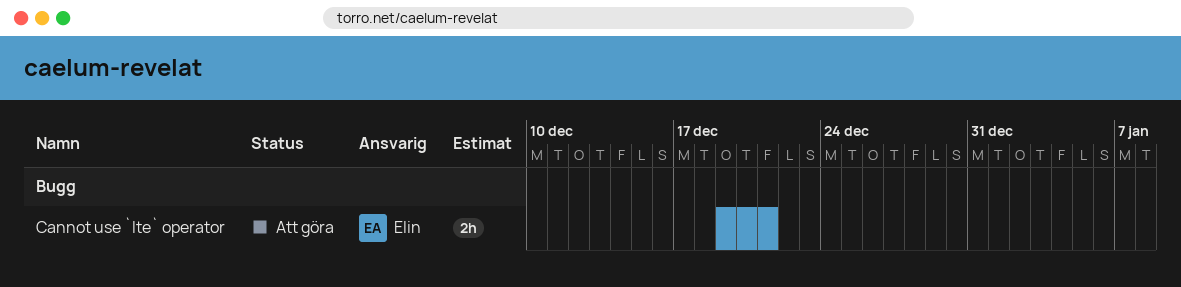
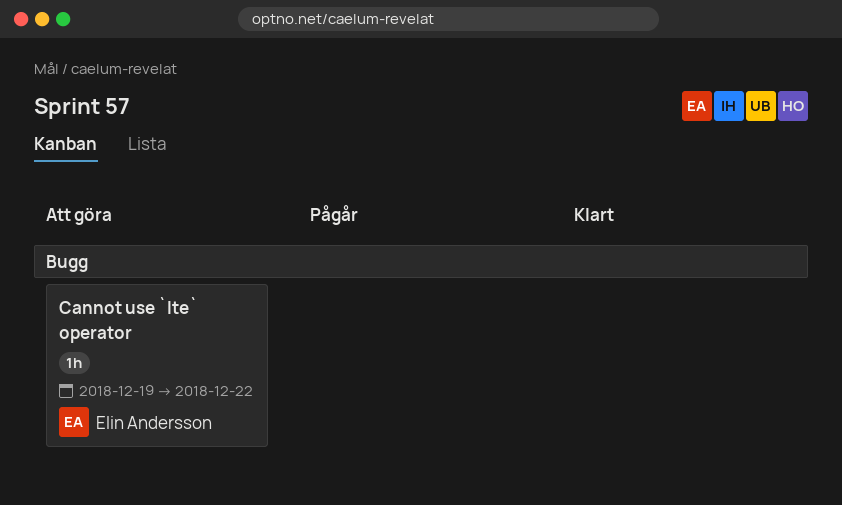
Cannot use `lte` operator, estimate: 2h -> 1h
Cannot use `lte` operator, due: Dec 21 -> Dec 22

